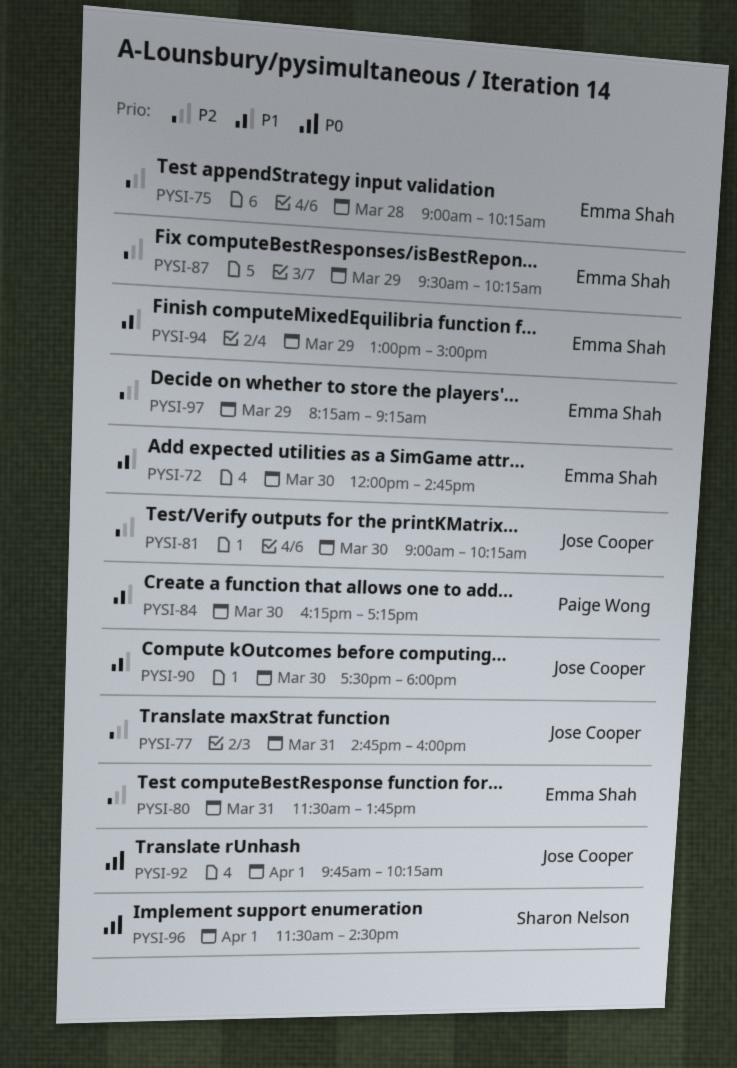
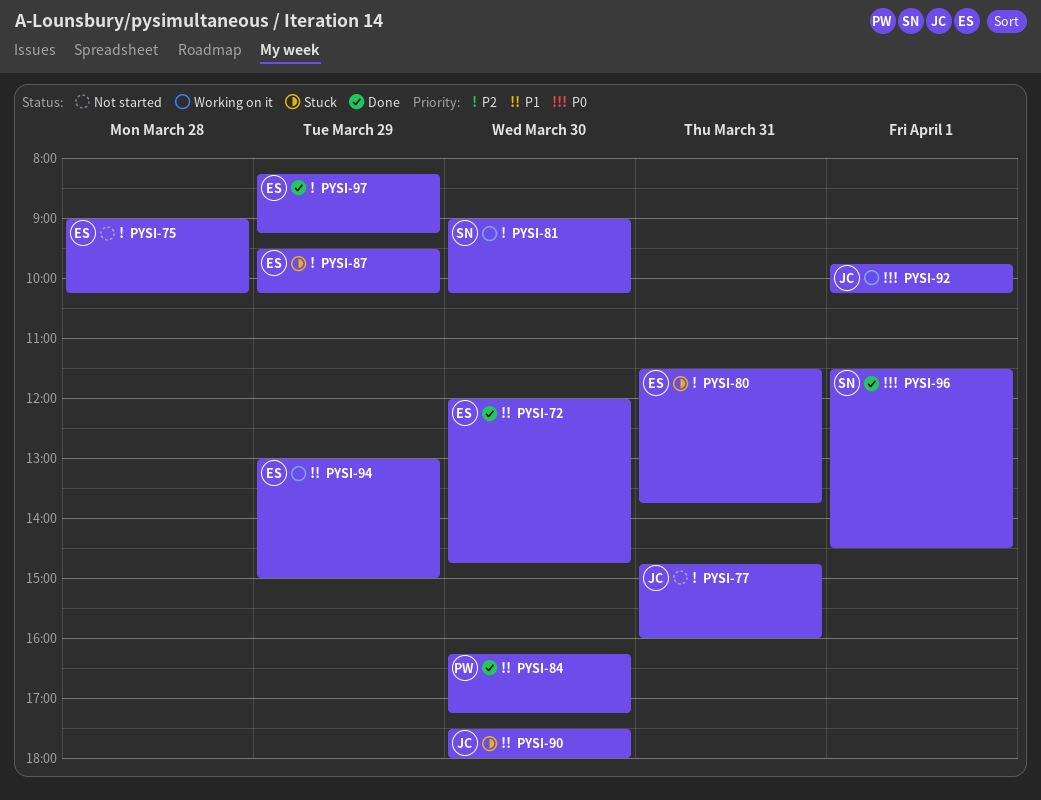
PYSI-81, owner: Jose Cooper -> Sharon Nelson

